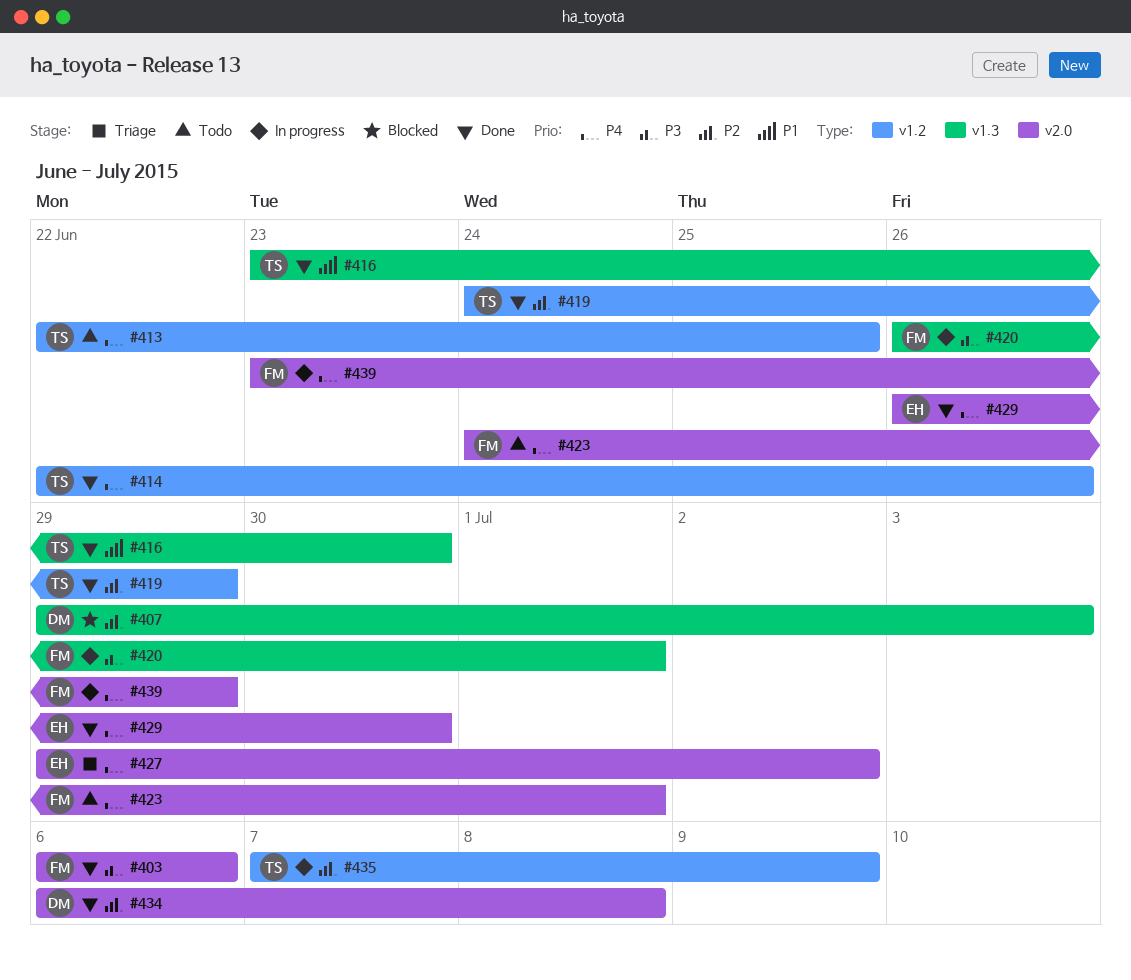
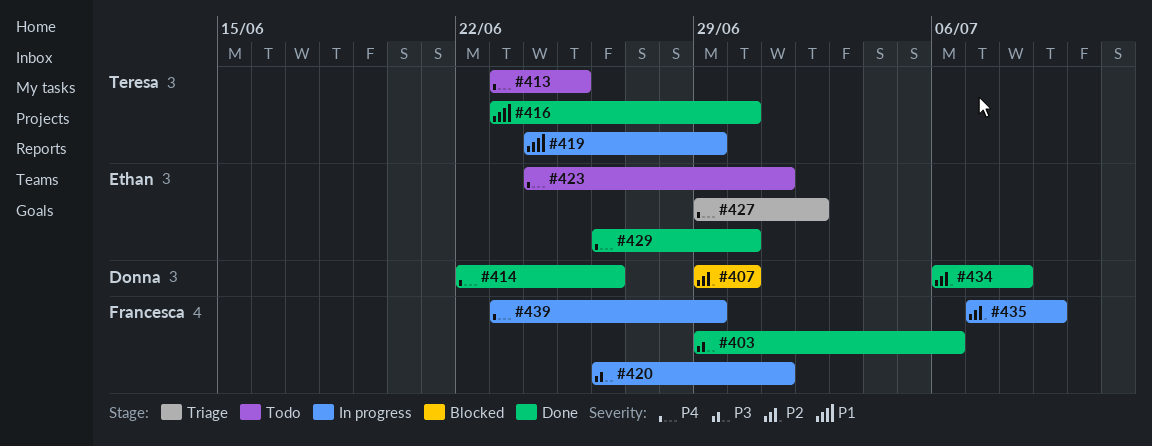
#403, start: Jul 6 -> Jun 29
#407, due: Jul 3 -> Jun 30
#413, start: Jun 22 -> Jun 23
#414, owner: Teresa -> Donna
#419, status: Done -> In progress
#419, priority: P2 -> P1
#423, owner: Francesca -> Ethan
#435, owner: Teresa -> Francesca

